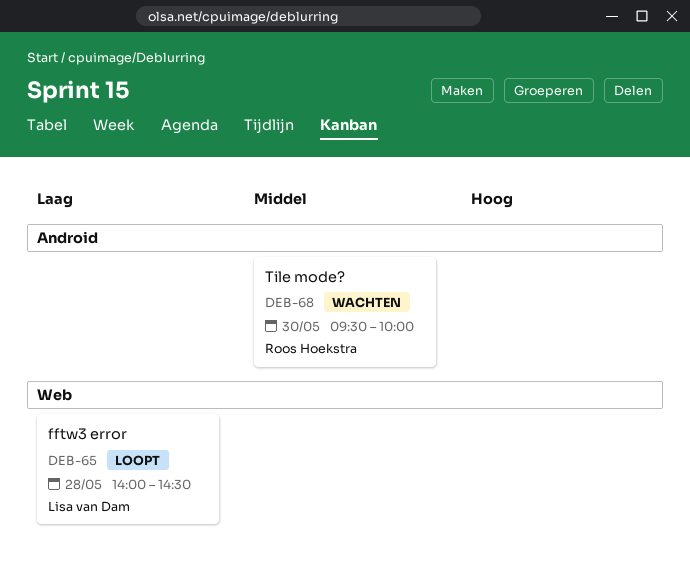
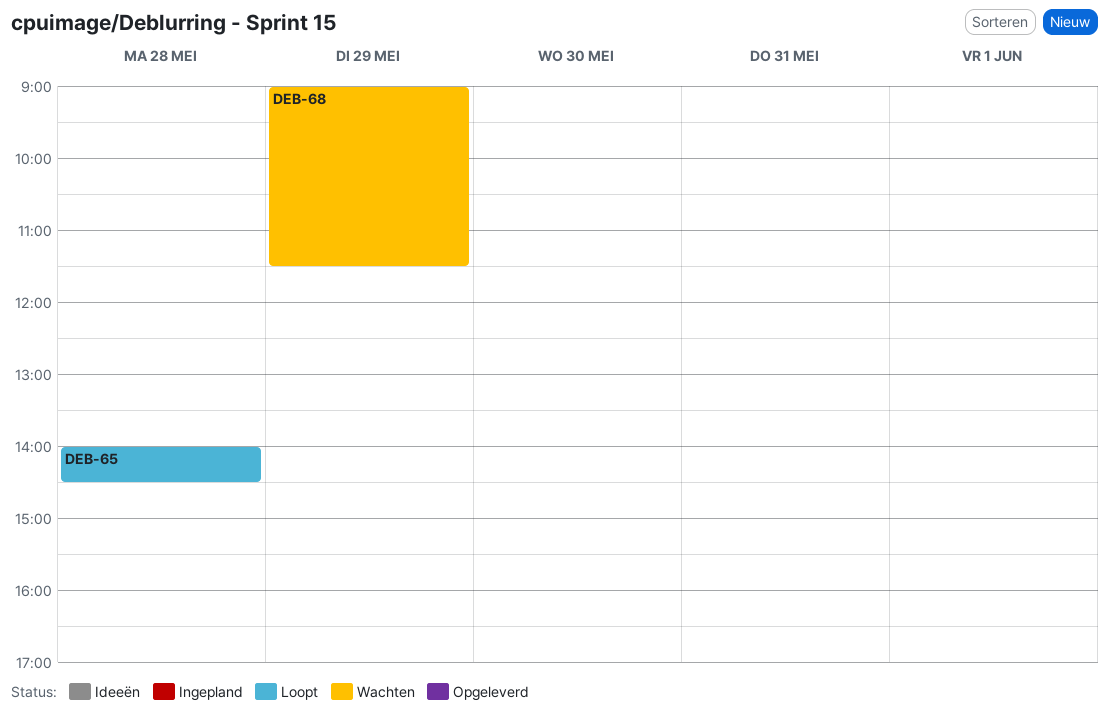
DEB-68, day: May 30 -> May 29
DEB-68, begins: 09:30 -> 09:00
DEB-68, ends: 10:00 -> 11:30

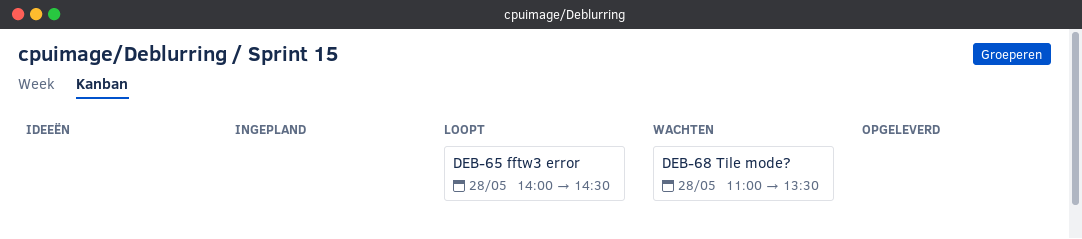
DEB-68, day: May 29 -> May 28
DEB-68, begins: 09:00 -> 11:00
DEB-68, ends: 11:30 -> 13:30

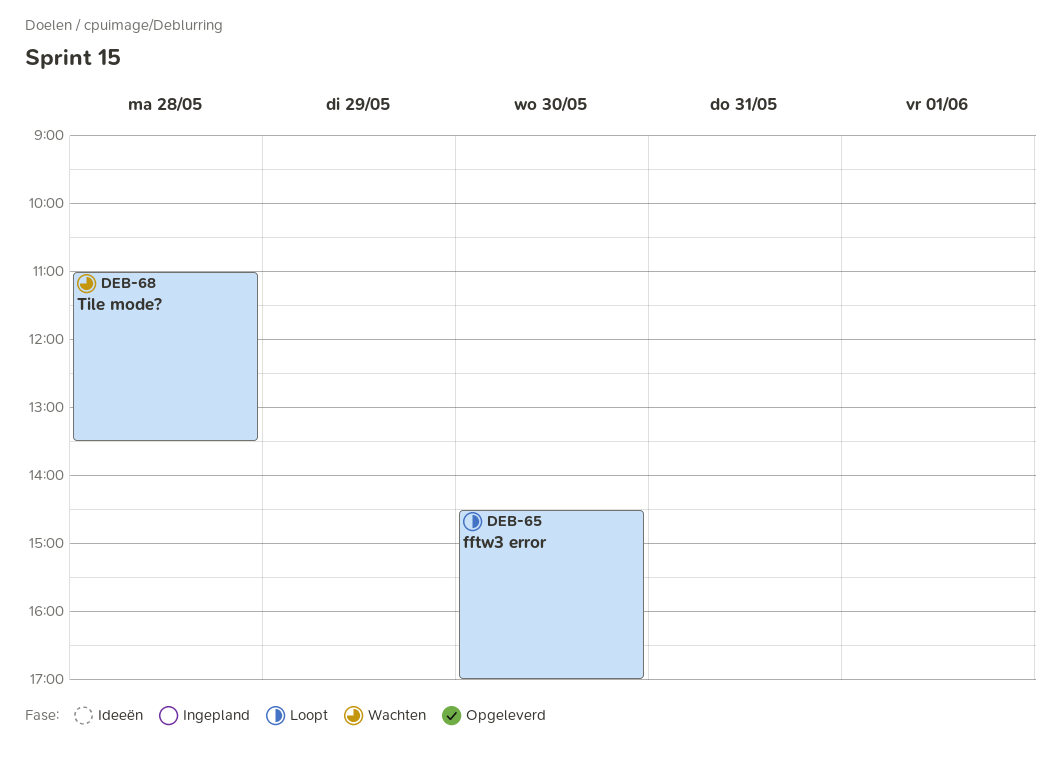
DEB-65, day: May 28 -> May 30
DEB-65, begins: 14:00 -> 14:30
DEB-65, ends: 14:30 -> 17:00

